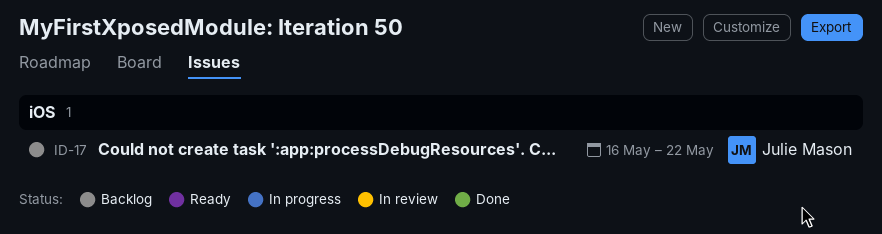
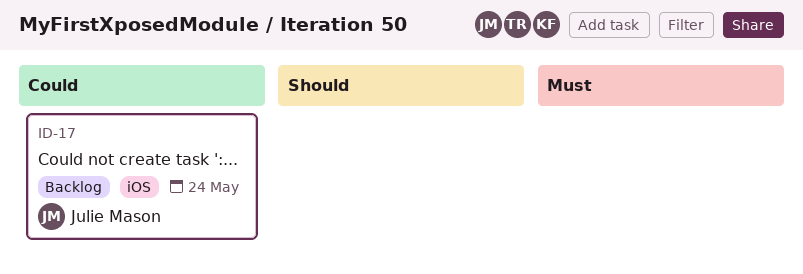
ID-17, due: May 22 -> May 24

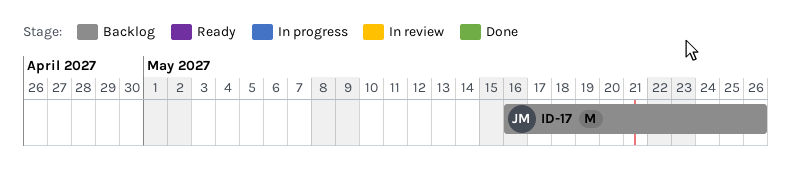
ID-17, due: May 24 -> May 26

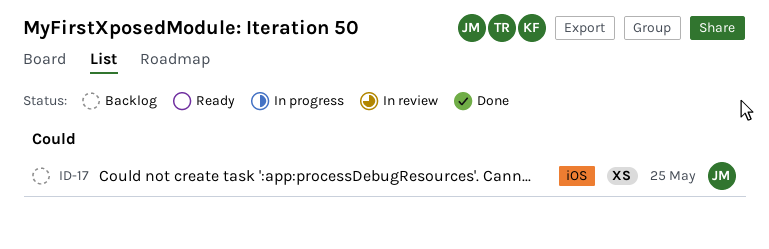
ID-17, estimate: M -> XS
ID-17, due: May 26 -> May 25

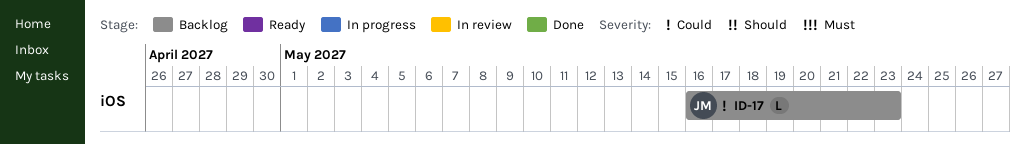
ID-17, estimate: XS -> L
ID-17, due: May 25 -> May 23

